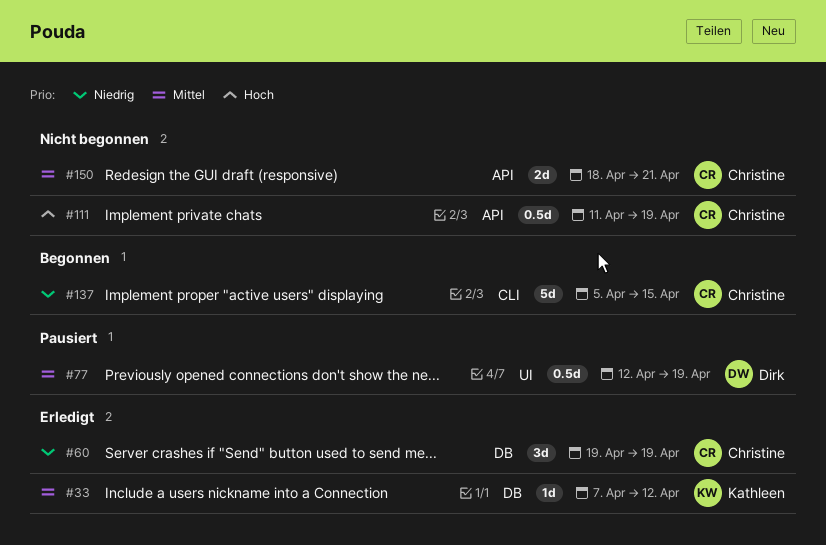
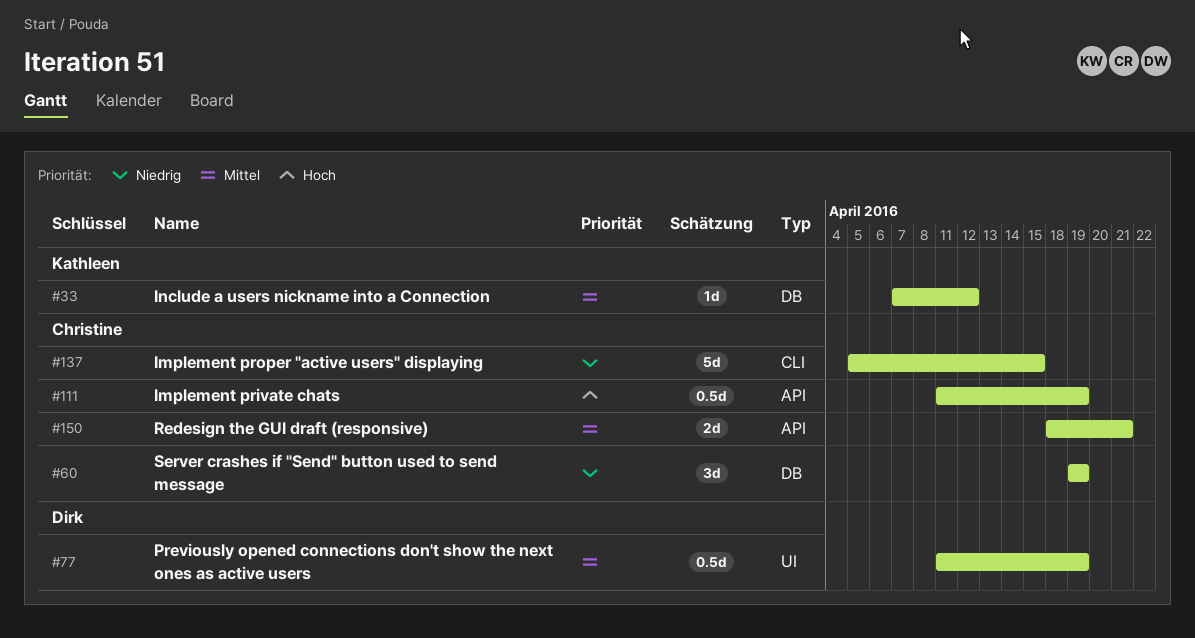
#77, start: Apr 12 -> Apr 11

